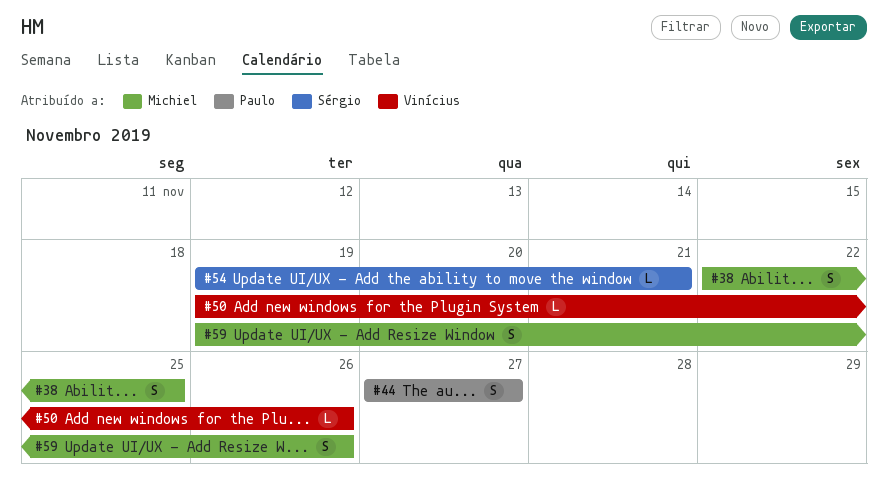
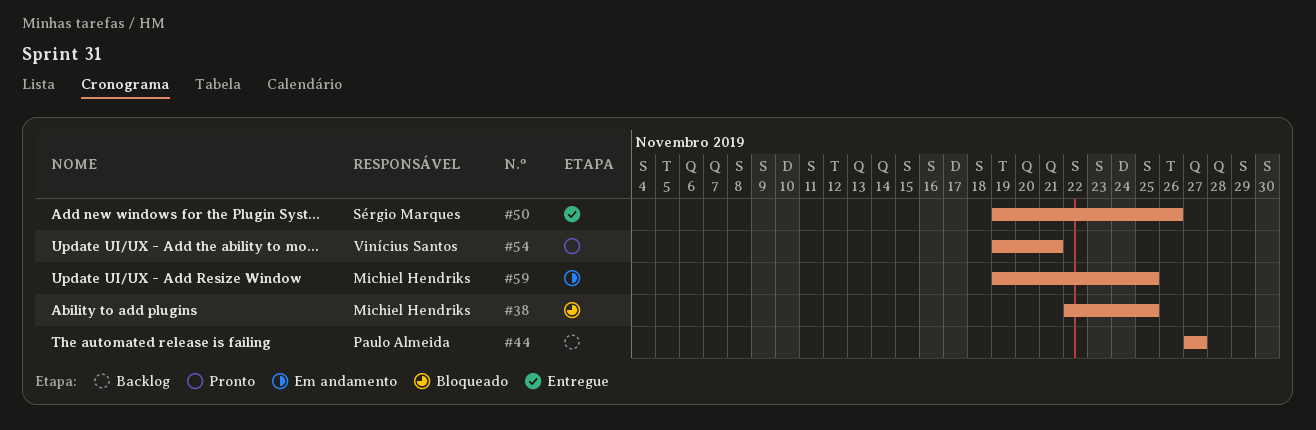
#50, owner: Vinícius Santos -> Sérgio Marques
#54, owner: Sérgio Marques -> Vinícius Santos
#59, due: Nov 26 -> Nov 25

